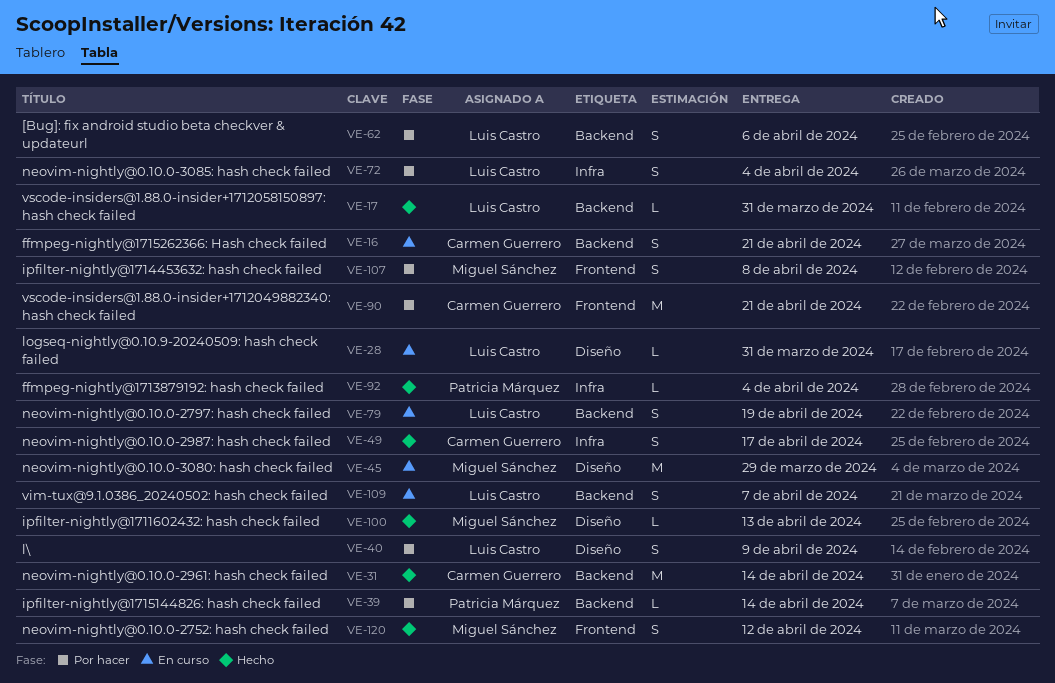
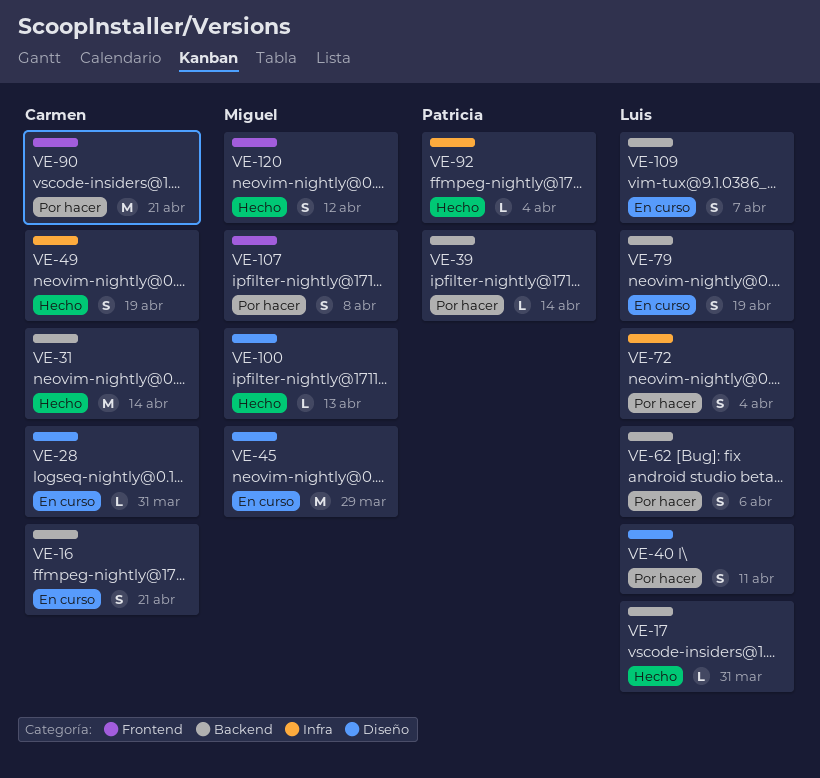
VE-28, owner: Luis Castro -> Carmen Guerrero
VE-40, due: Apr 9 -> Apr 11
VE-49, due: Apr 17 -> Apr 19

